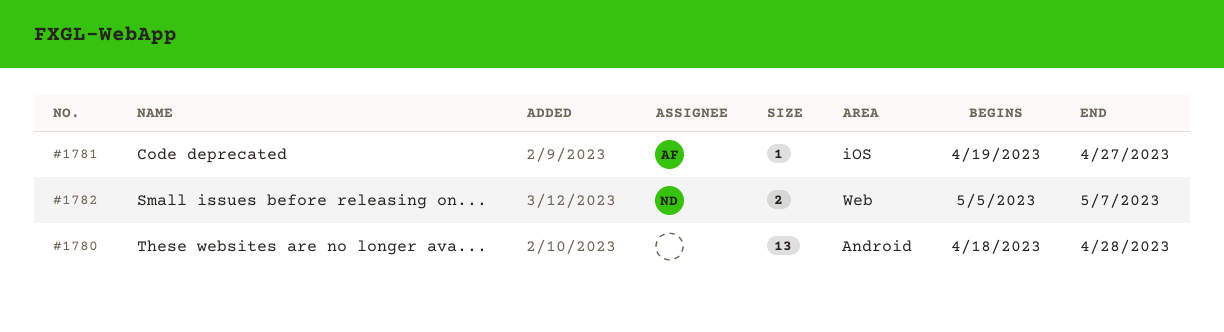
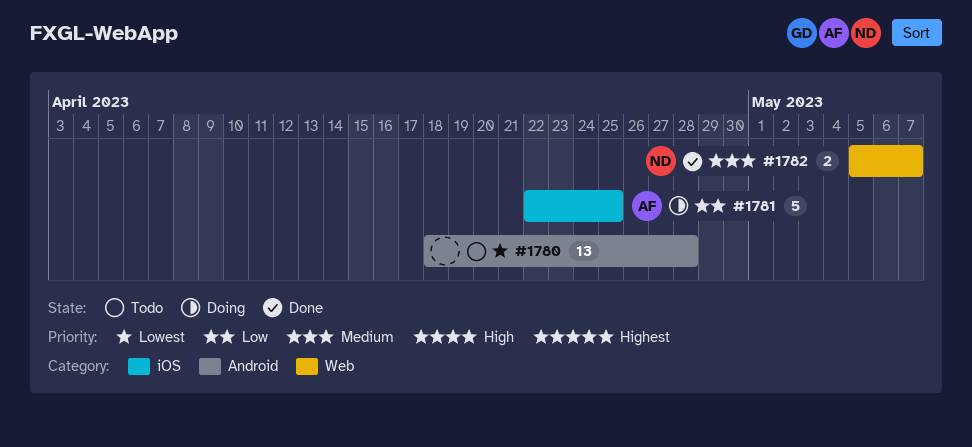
#1781, estimate: 1 -> 5
#1781, start: Apr 19 -> Apr 22
#1781, due: Apr 27 -> Apr 25

